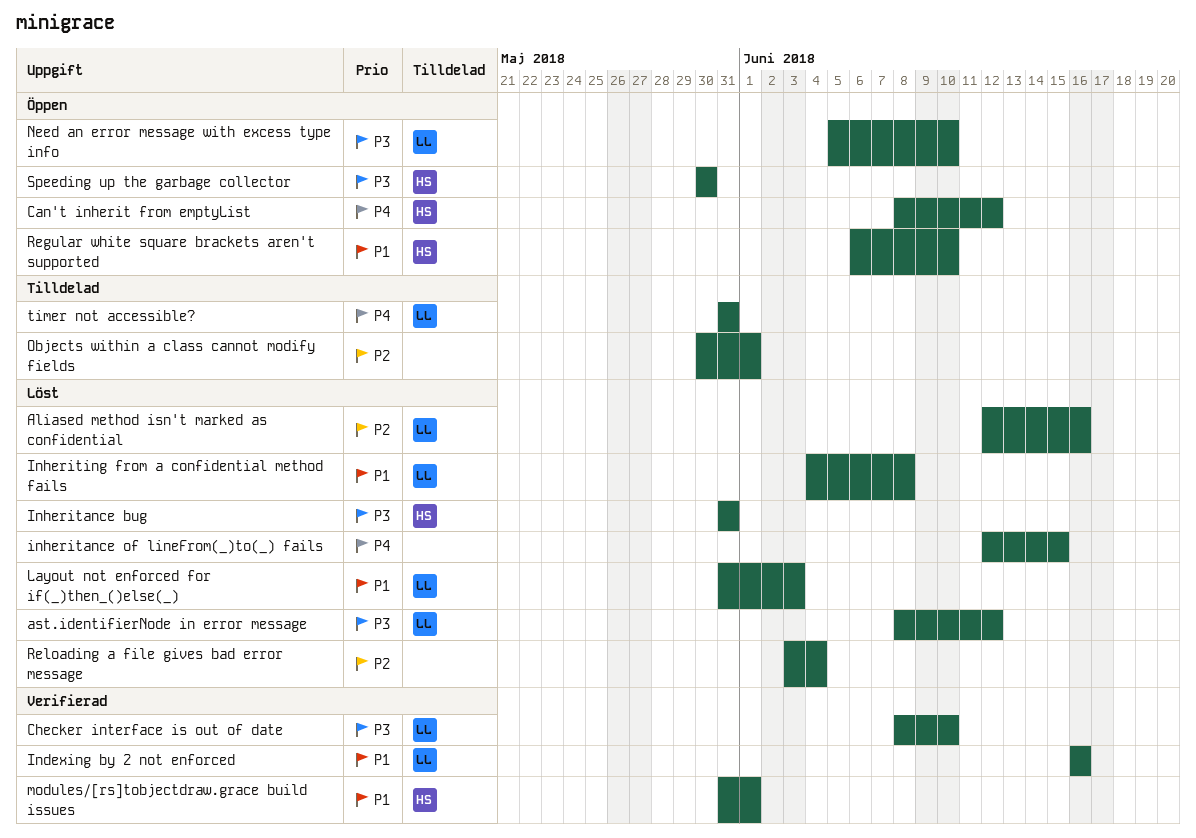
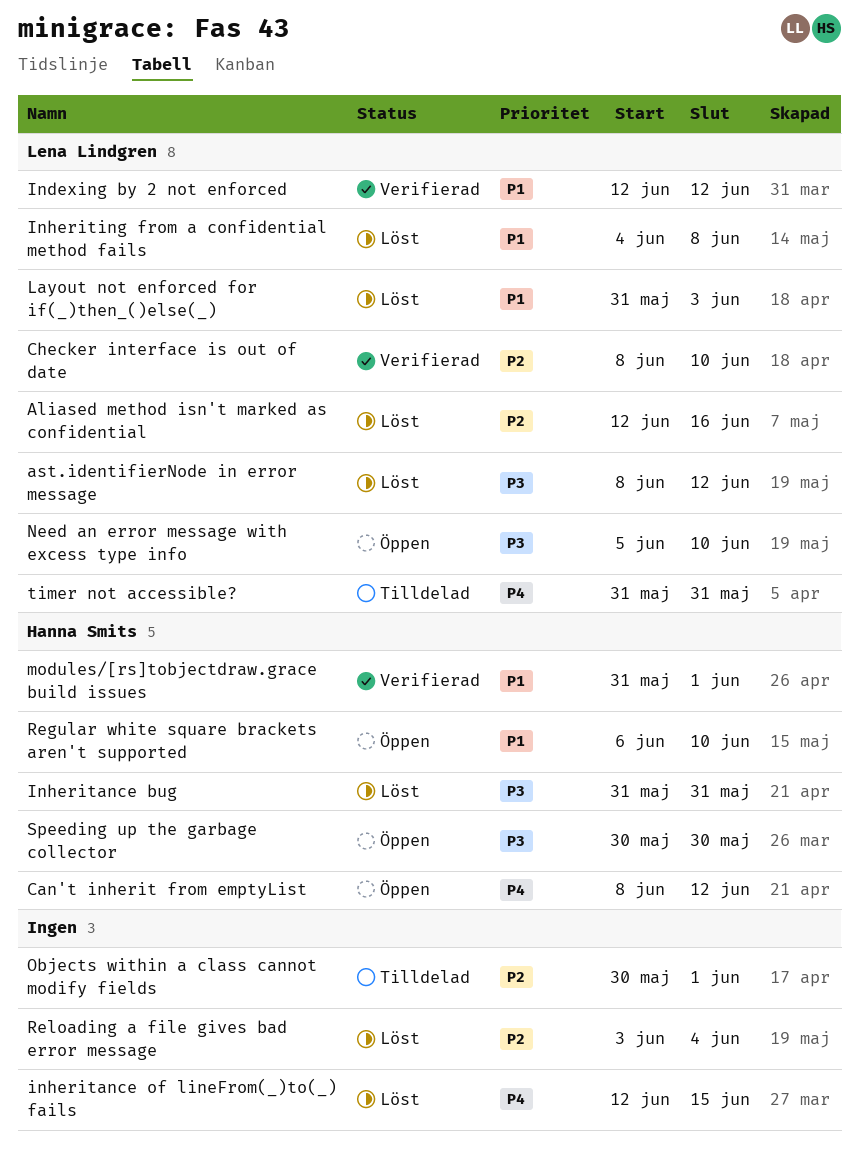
Checker interface is out of date, priority: P3 -> P2
Indexing by 2 not enforced, start: Jun 16 -> Jun 12
Indexing by 2 not enforced, due: Jun 16 -> Jun 12

